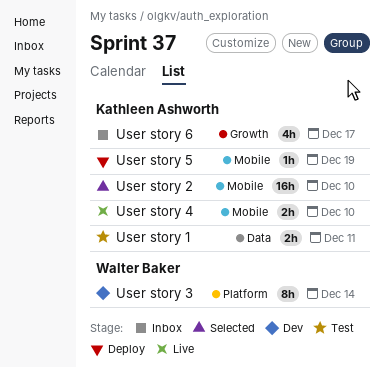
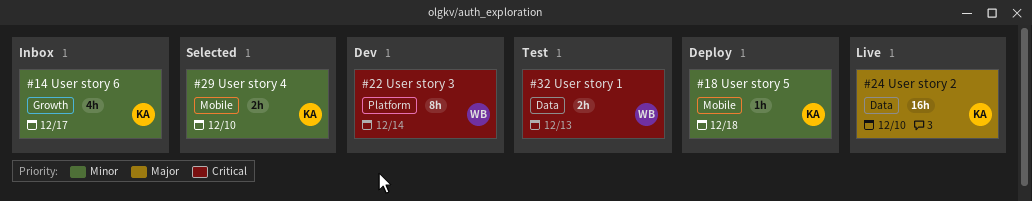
User story 1, owner: Kathleen Ashworth -> Walter Baker
User story 1, due: Dec 11 -> Dec 13
User story 2, status: Selected -> Live
User story 2, label: Mobile -> Data
User story 4, status: Live -> Selected
User story 5, due: Dec 19 -> Dec 18

